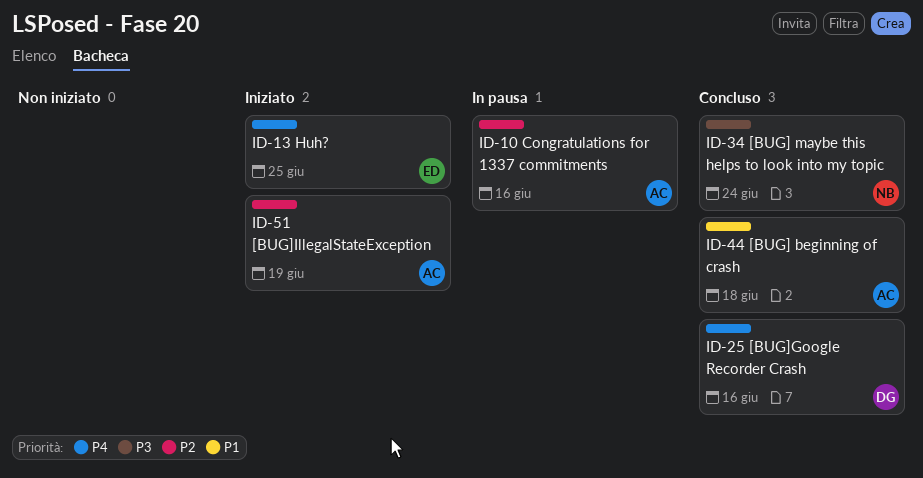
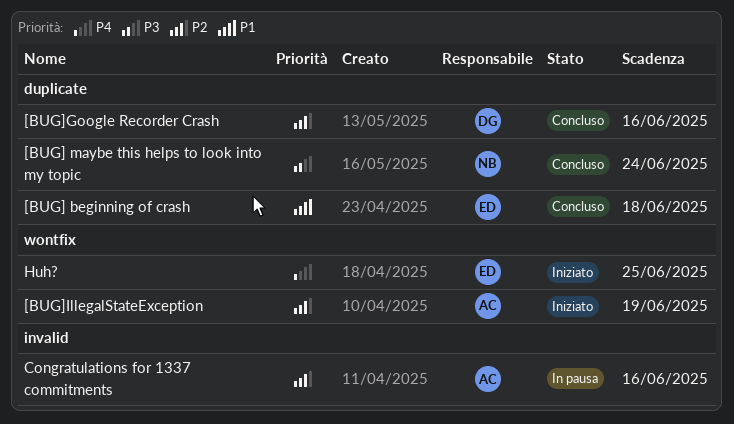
[BUG] beginning of crash, owner: AC -> ED
[BUG]Google Recorder Crash, priority: P4 -> P2

